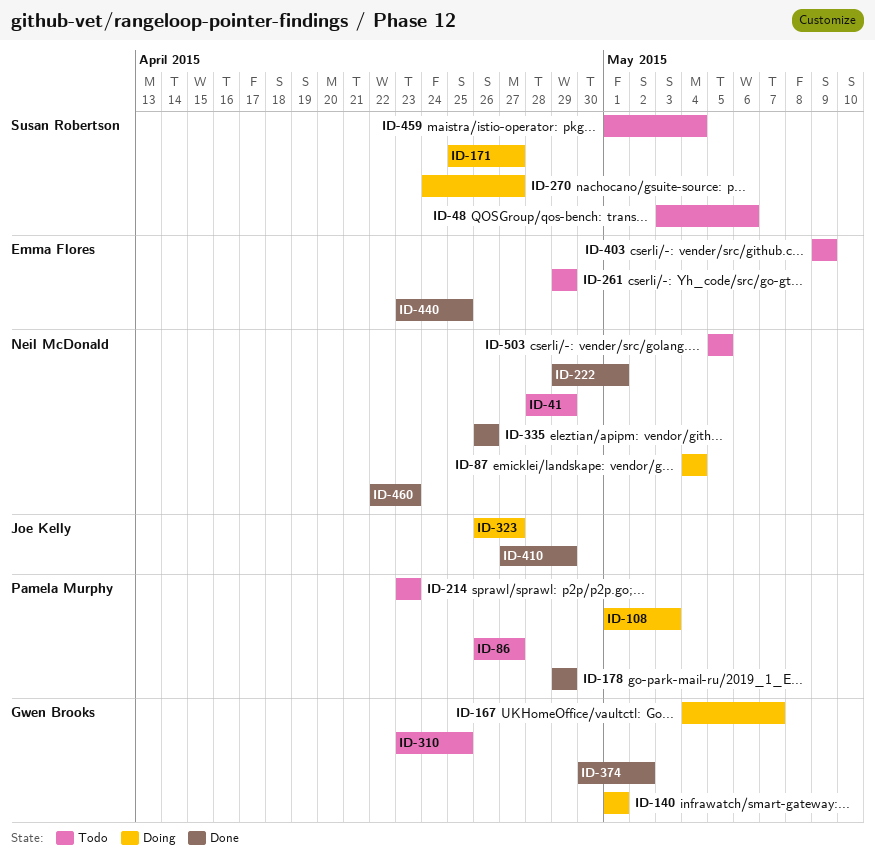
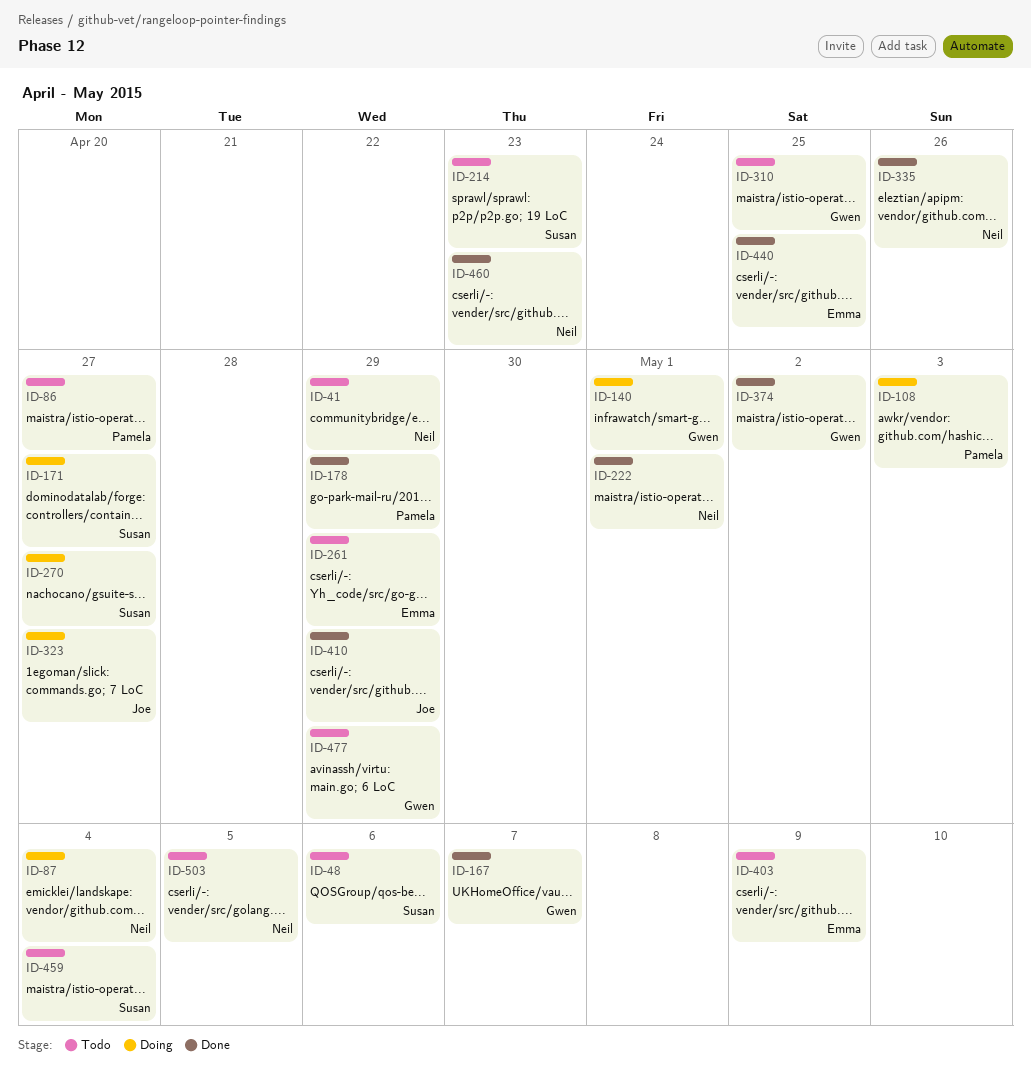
ID-167, status: Doing -> Done
ID-214, owner: Pamela Murphy -> Susan Robertson
ID-477: none -> present

